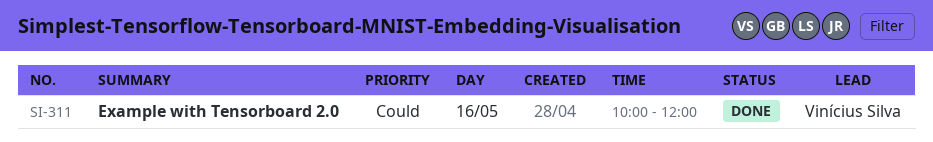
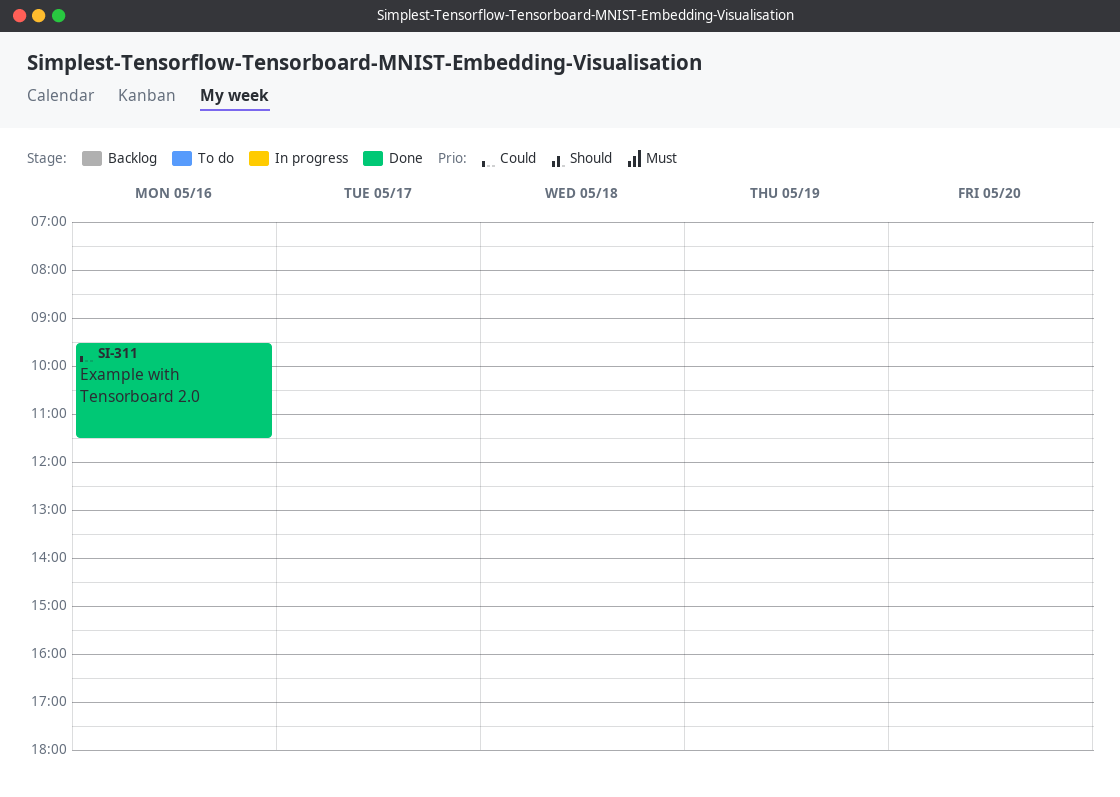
SI-311, begins: 10:00 -> 09:30
SI-311, ends: 12:00 -> 11:30

